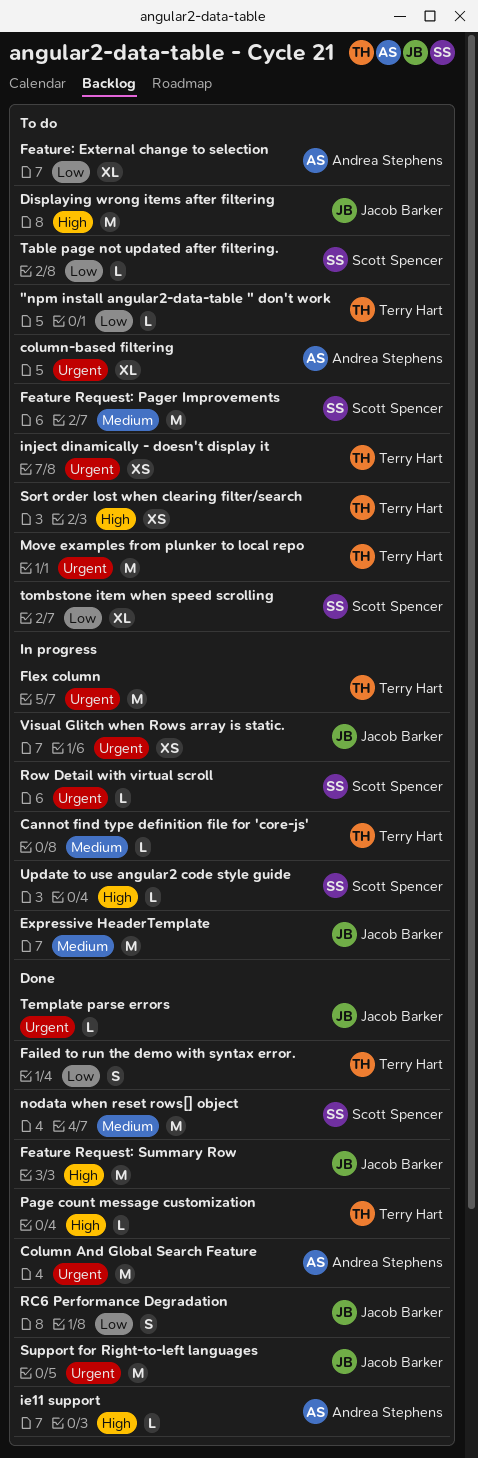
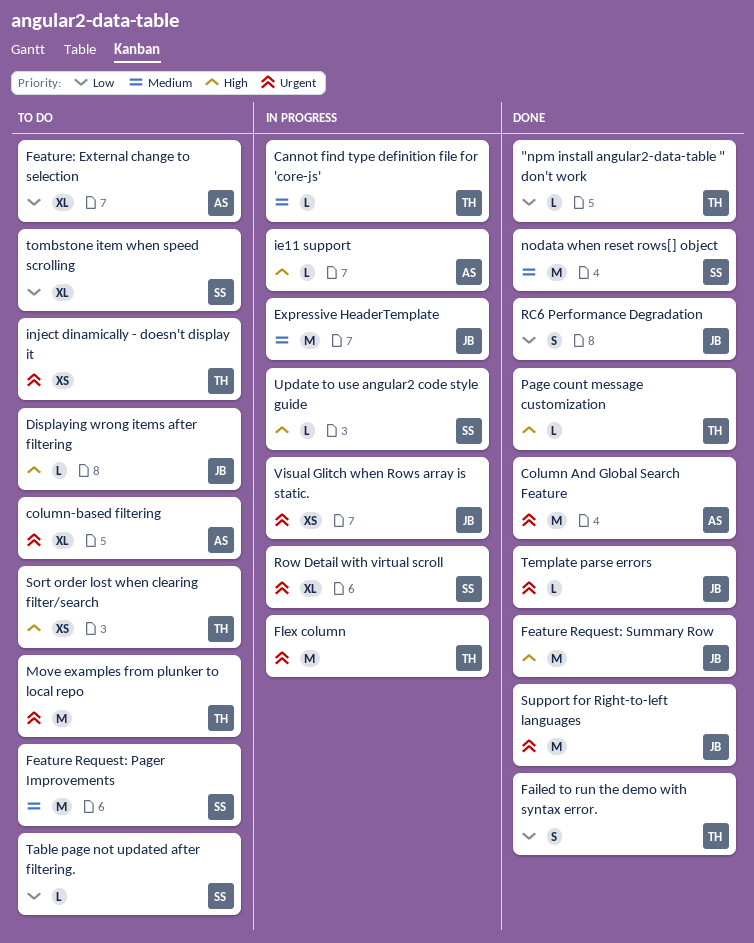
"npm install angular2-data-table " don't work, status: To do -> Done
Displaying wrong items after filtering, estimate: M -> L
ie11 support, status: Done -> In progress
Row Detail with virtual scroll, estimate: L -> XL

